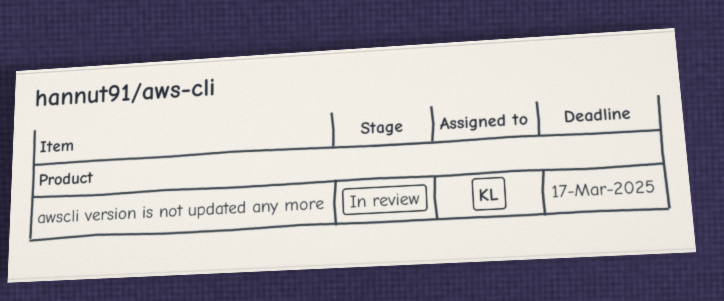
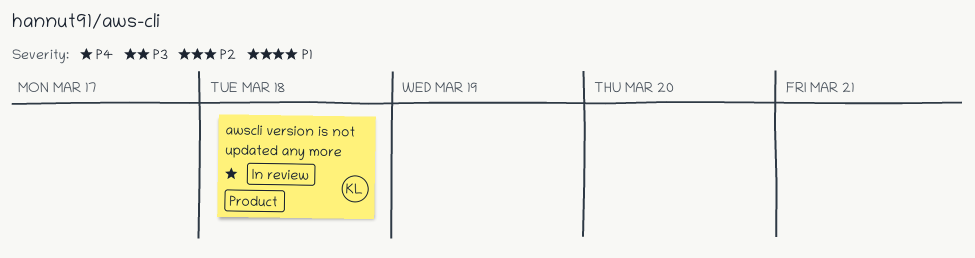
awscli version is not updated any more, due: Mar 17 -> Mar 18

